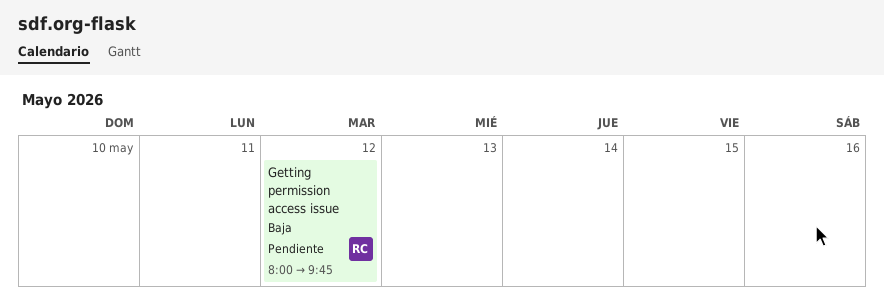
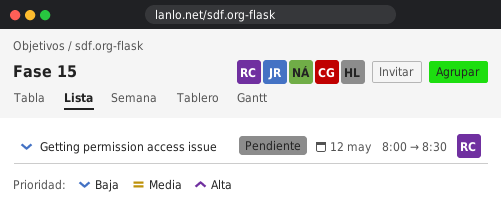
Getting permission access issue, ends: 09:45 -> 08:30

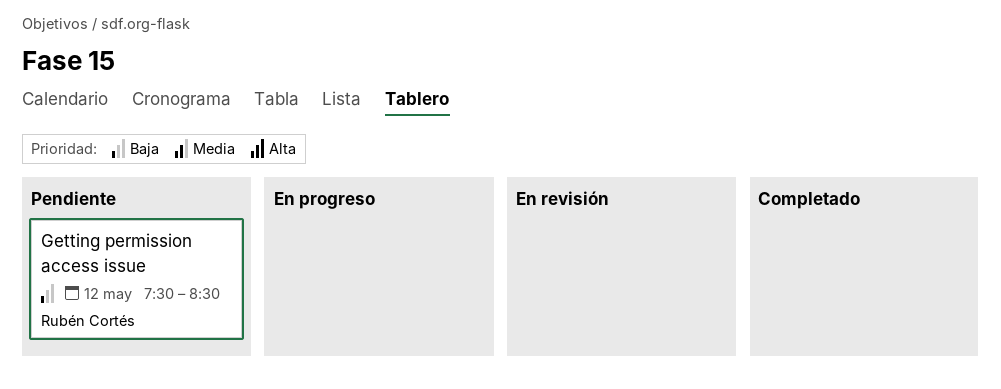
Getting permission access issue, begins: 08:00 -> 07:30

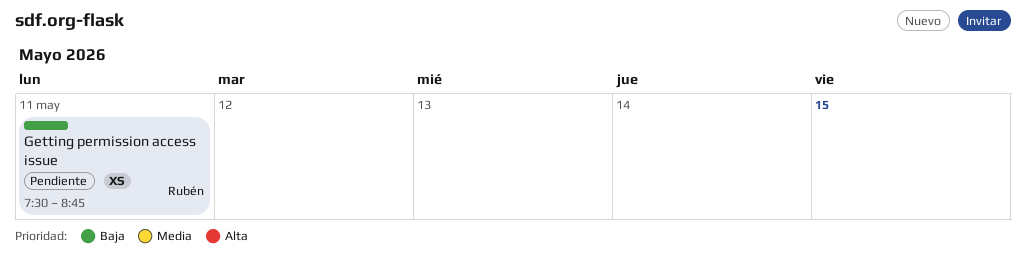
Getting permission access issue, day: May 12 -> May 11
Getting permission access issue, ends: 08:30 -> 08:45

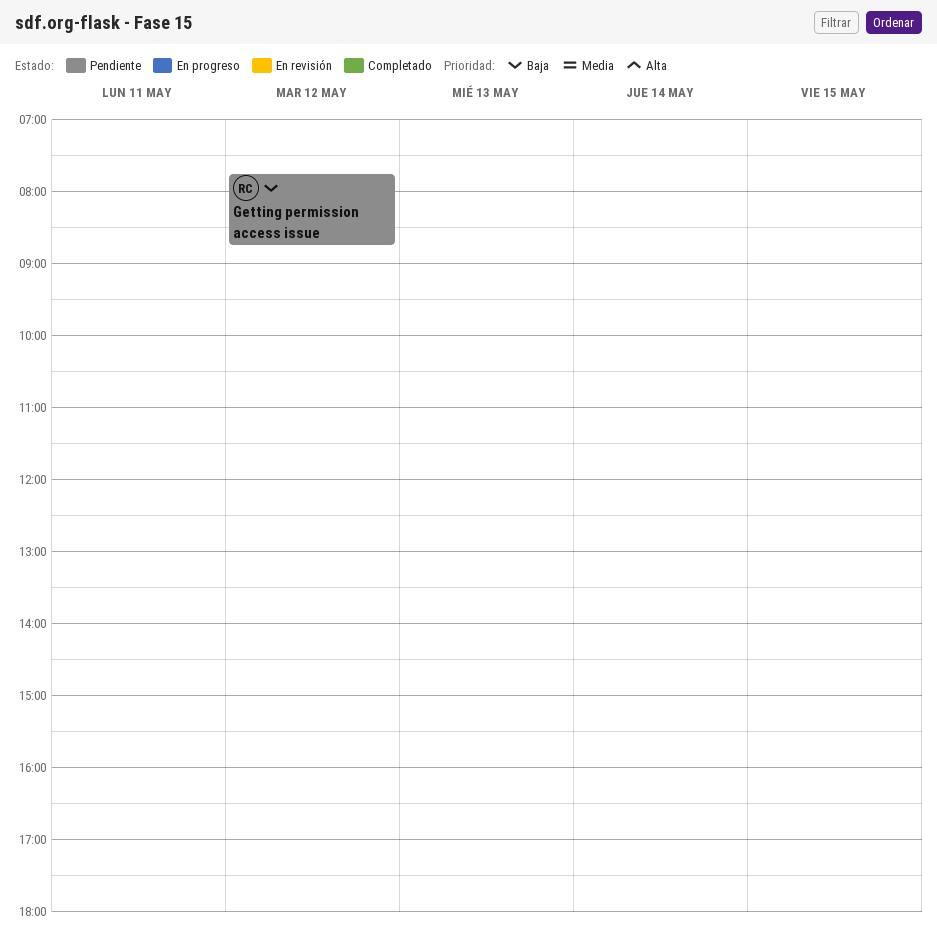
Getting permission access issue, day: May 11 -> May 12
Getting permission access issue, begins: 07:30 -> 07:45

